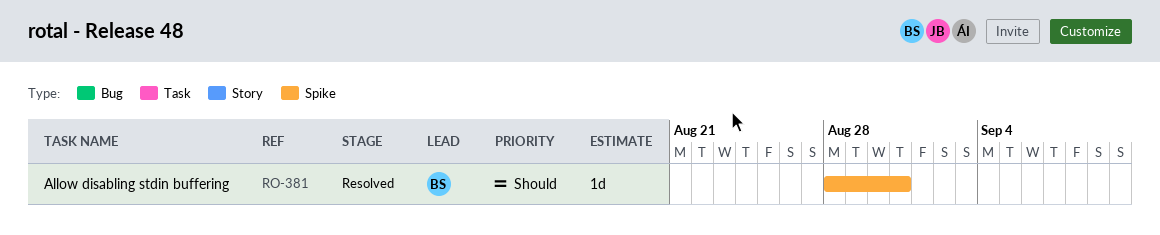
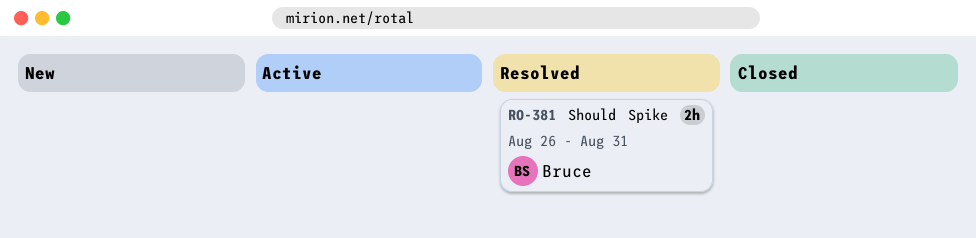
RO-381, estimate: 1d -> 2h
RO-381, start: Aug 28 -> Aug 26

